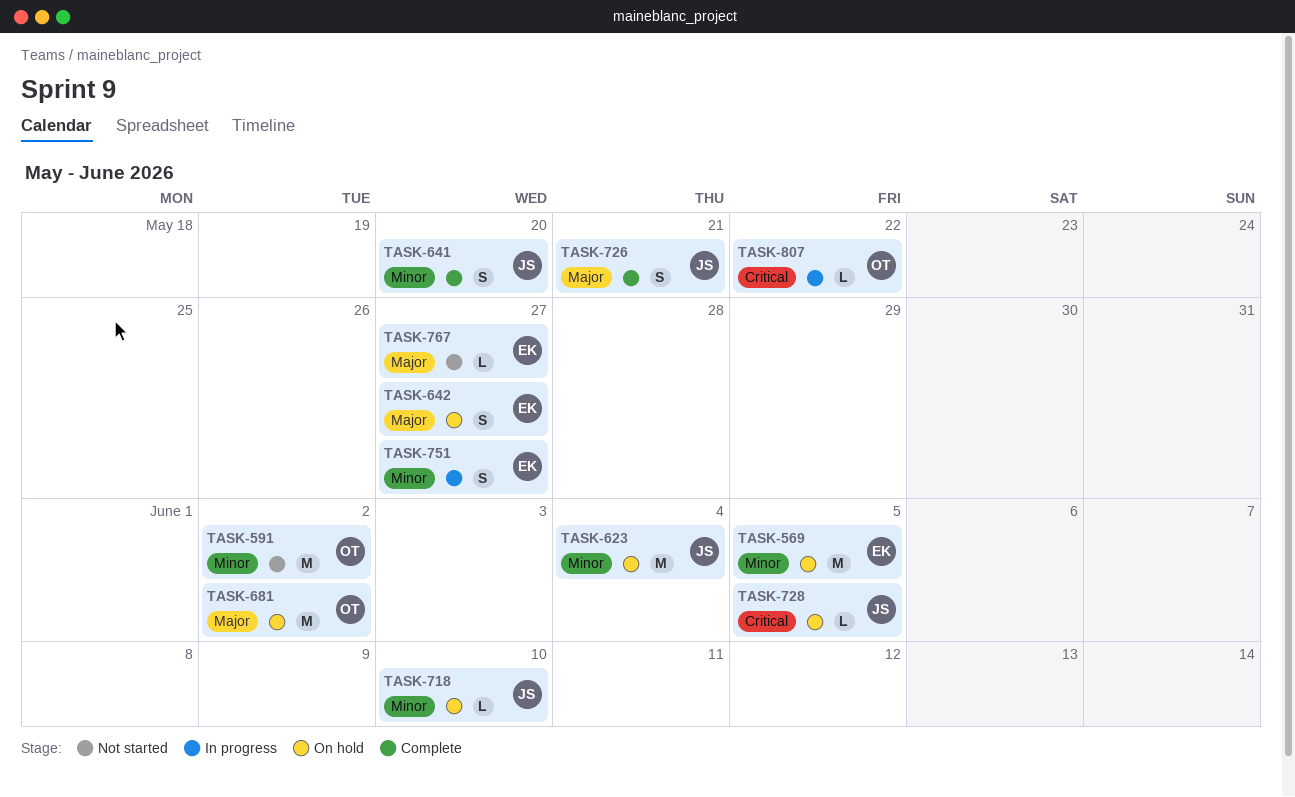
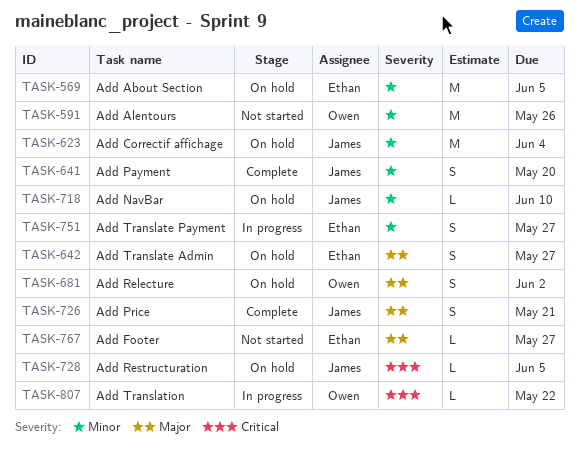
TASK-591, due: Jun 2 -> May 26
TASK-681, estimate: M -> S

